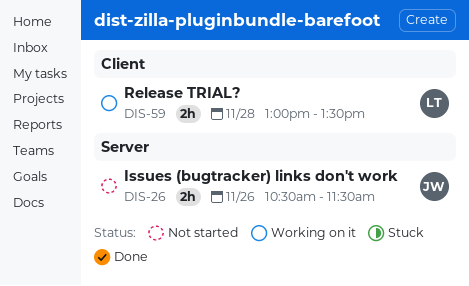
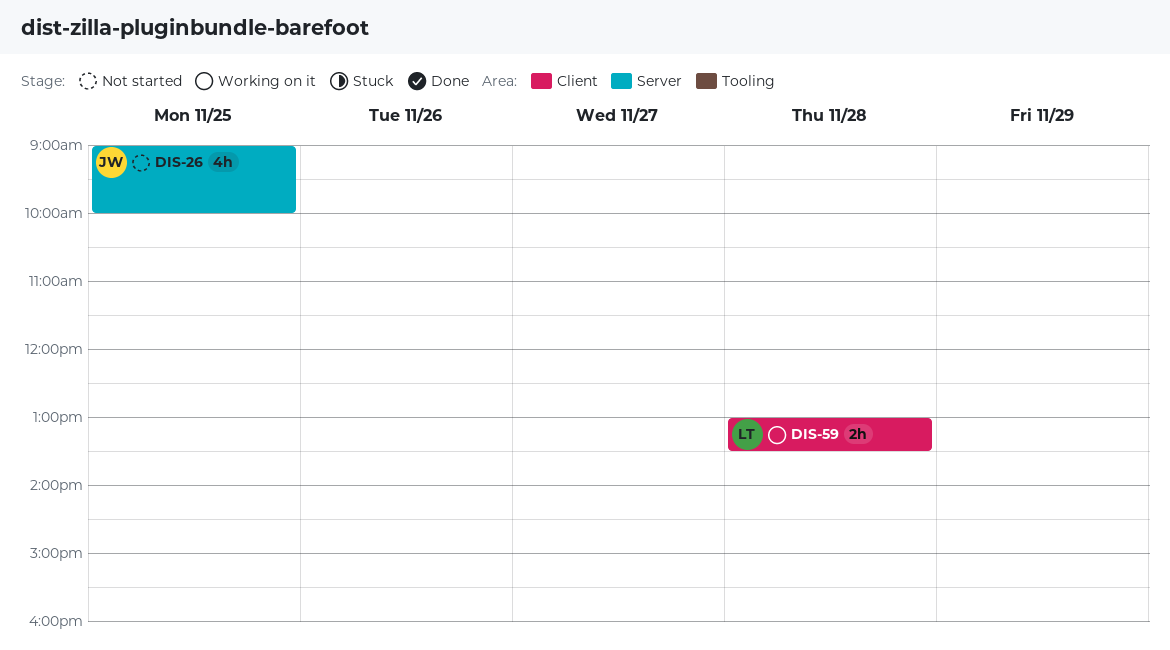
DIS-26, estimate: 2h -> 4h
DIS-26, day: Nov 26 -> Nov 25
DIS-26, begins: 10:30 -> 09:00
DIS-26, ends: 11:30 -> 10:00

